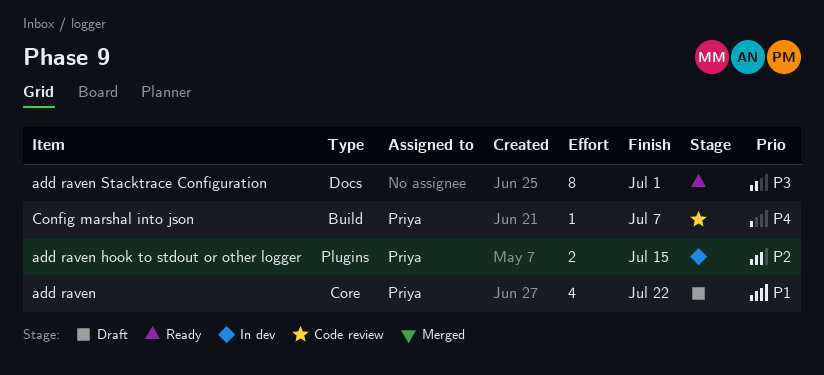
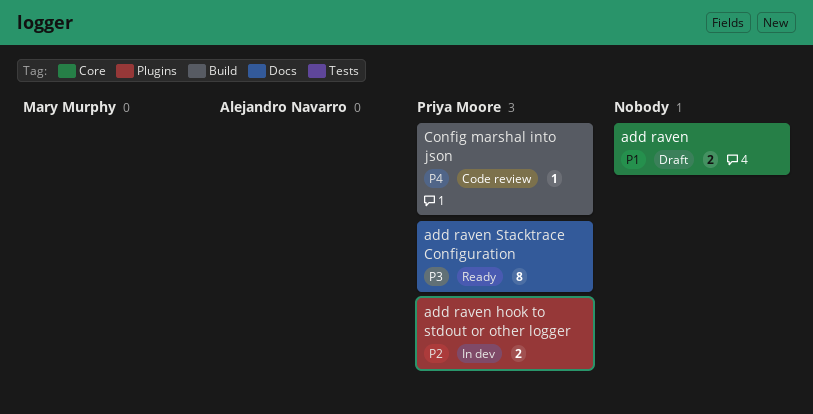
add raven, owner: Priya Moore -> none
add raven, estimate: 4 -> 2
add raven Stacktrace Configuration, owner: none -> Priya Moore

